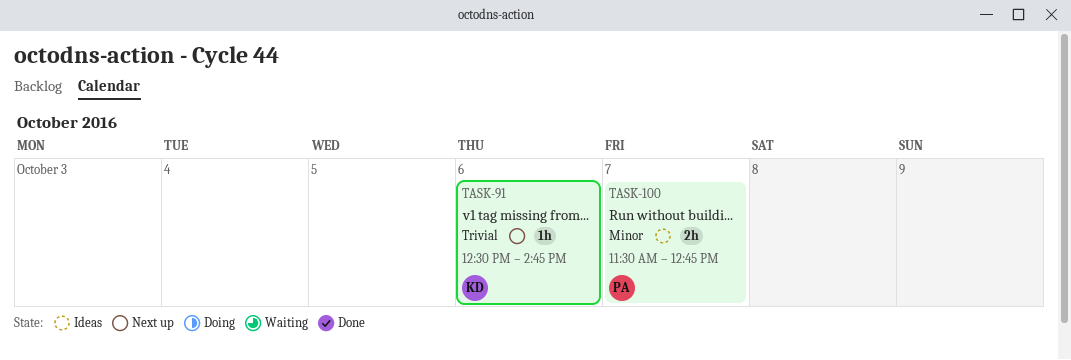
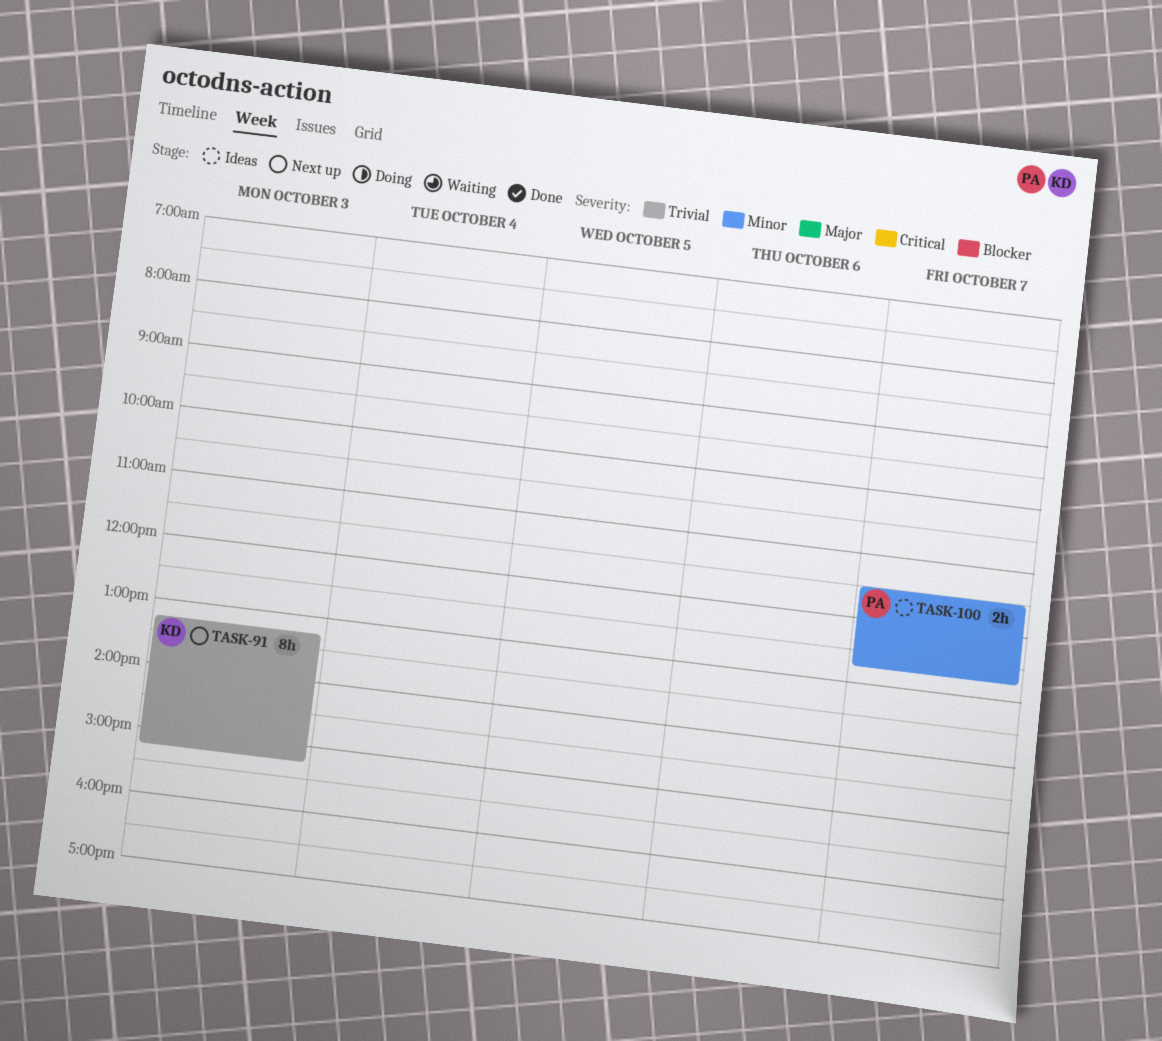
TASK-91, estimate: 1h -> 8h
TASK-91, day: Oct 6 -> Oct 3
TASK-91, begins: 12:30 -> 13:15
TASK-91, ends: 14:45 -> 15:15

